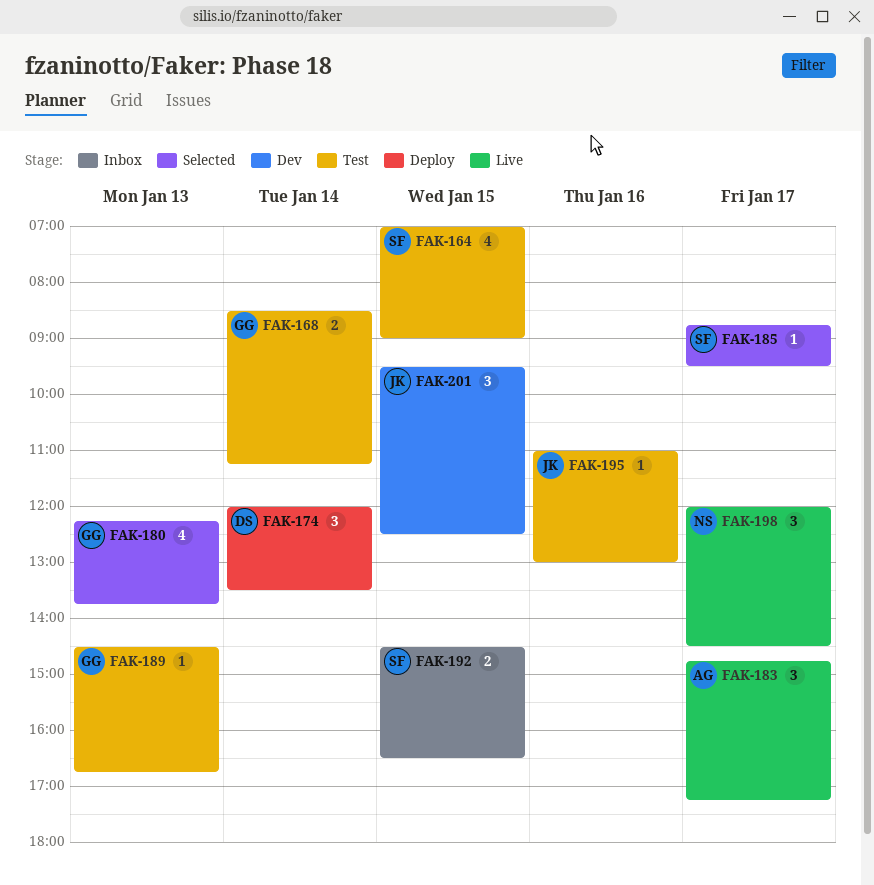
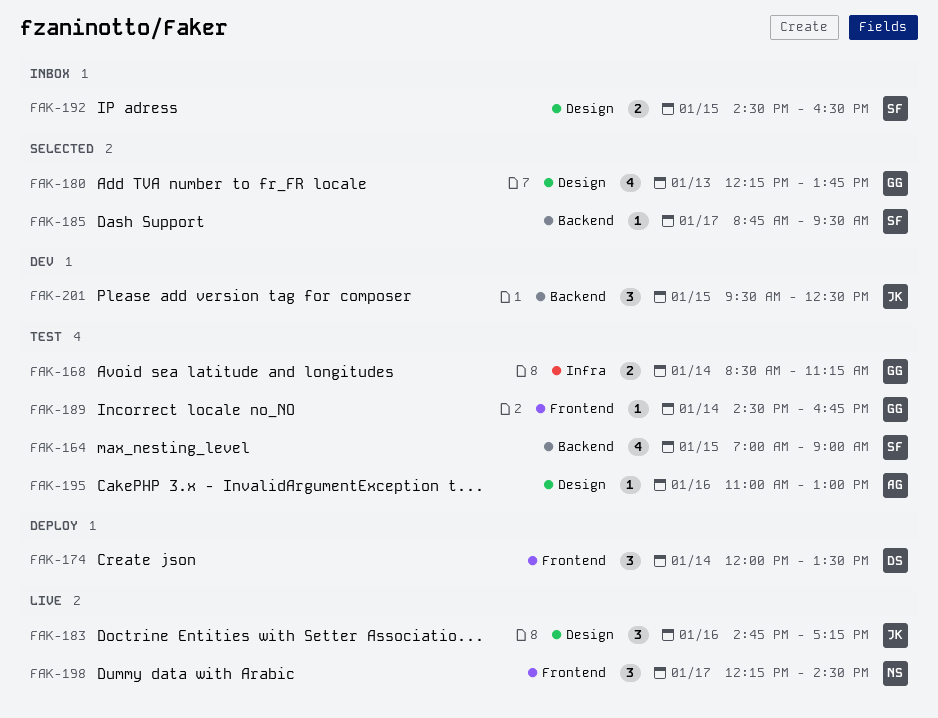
FAK-183, owner: AG -> JK
FAK-183, day: Jan 17 -> Jan 16
FAK-189, day: Jan 13 -> Jan 14
FAK-195, owner: JK -> AG
FAK-198, begins: 12:00 -> 12:15

